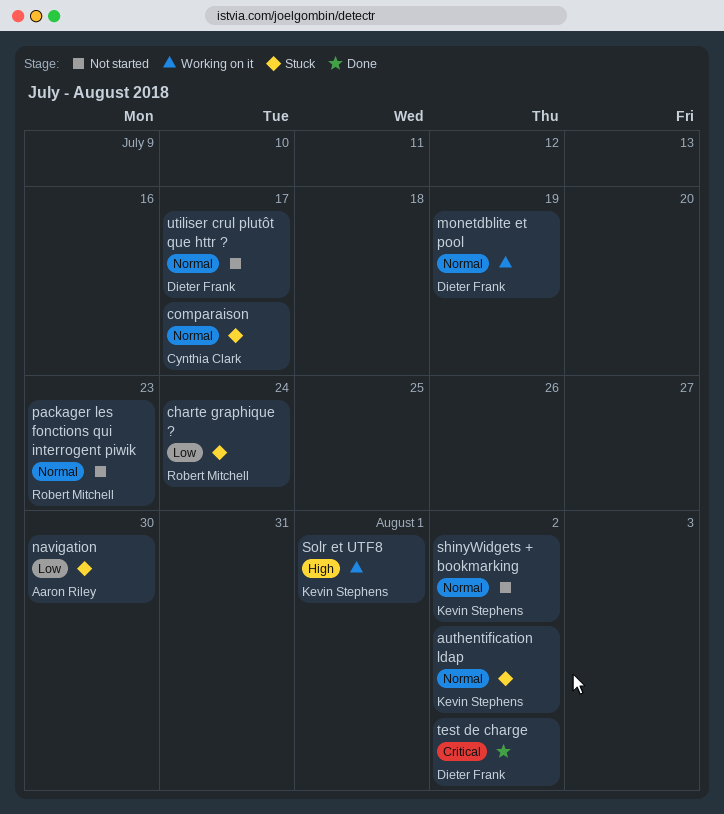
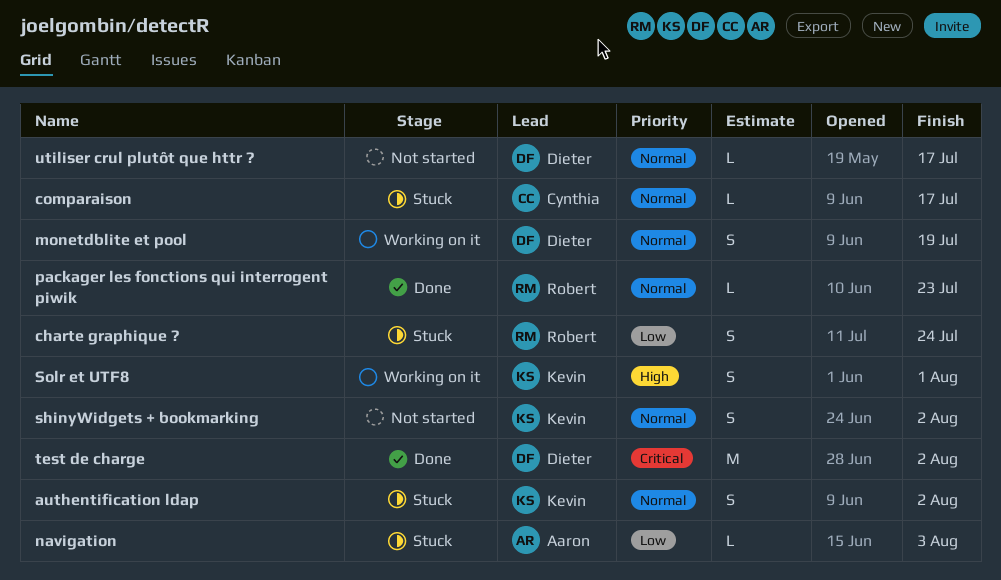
navigation, due: Jul 30 -> Aug 3
packager les fonctions qui interrogent piwik, status: Not started -> Done

